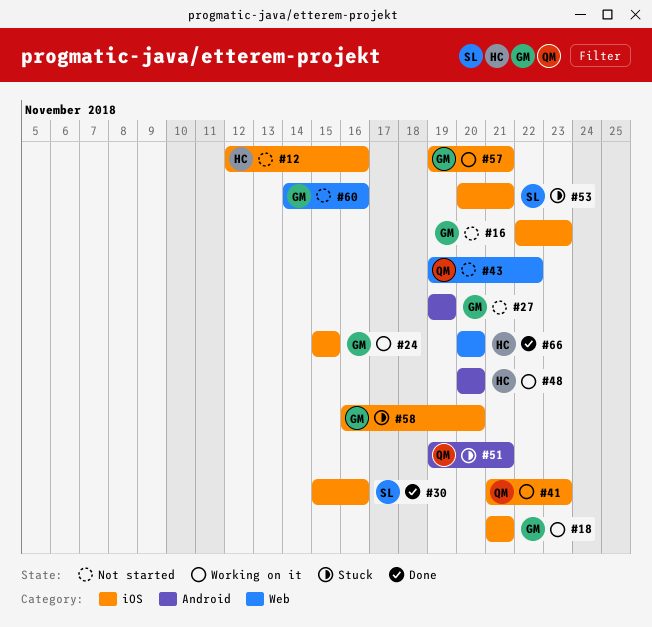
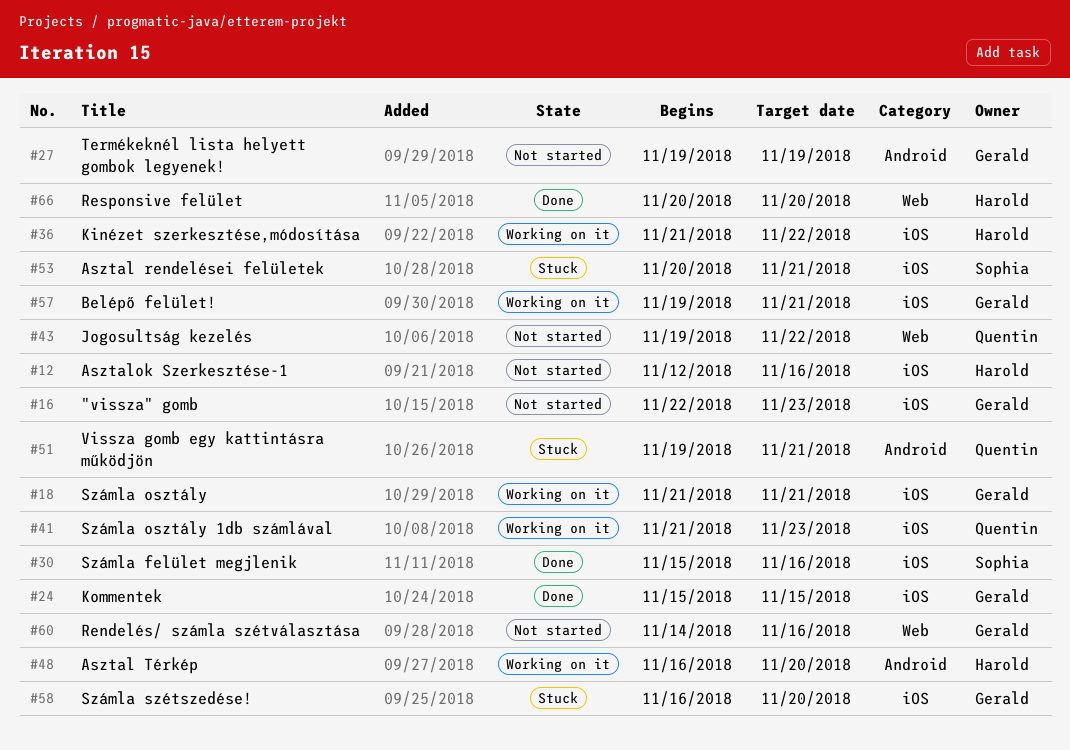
#24, status: Working on it -> Done
#36: none -> present
#48, start: Nov 20 -> Nov 16

